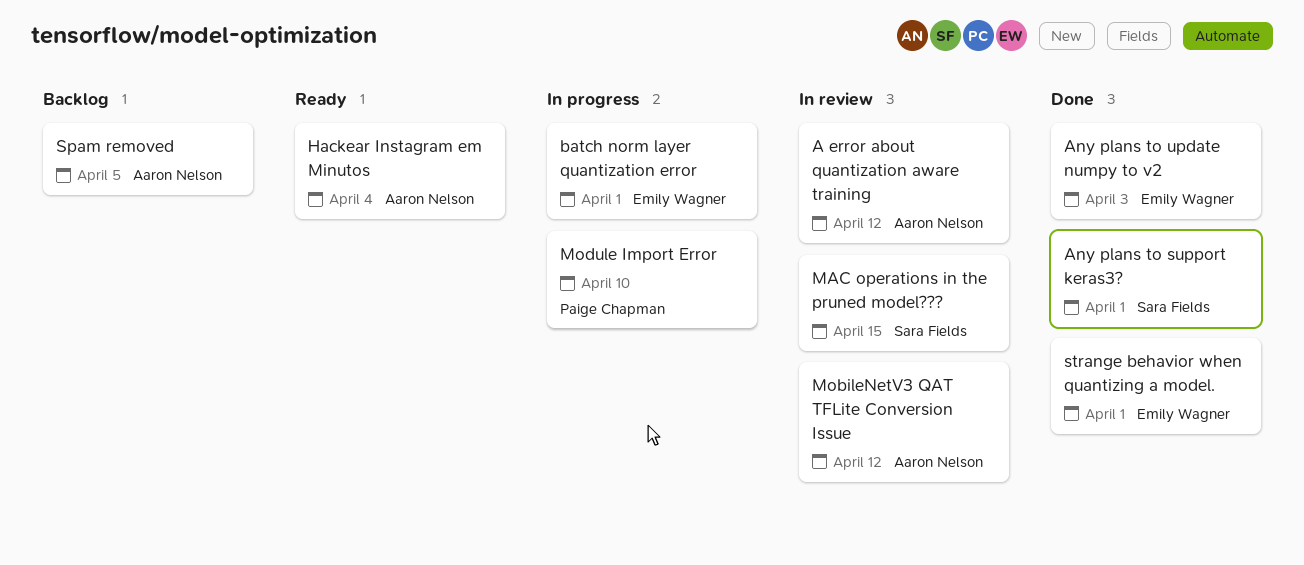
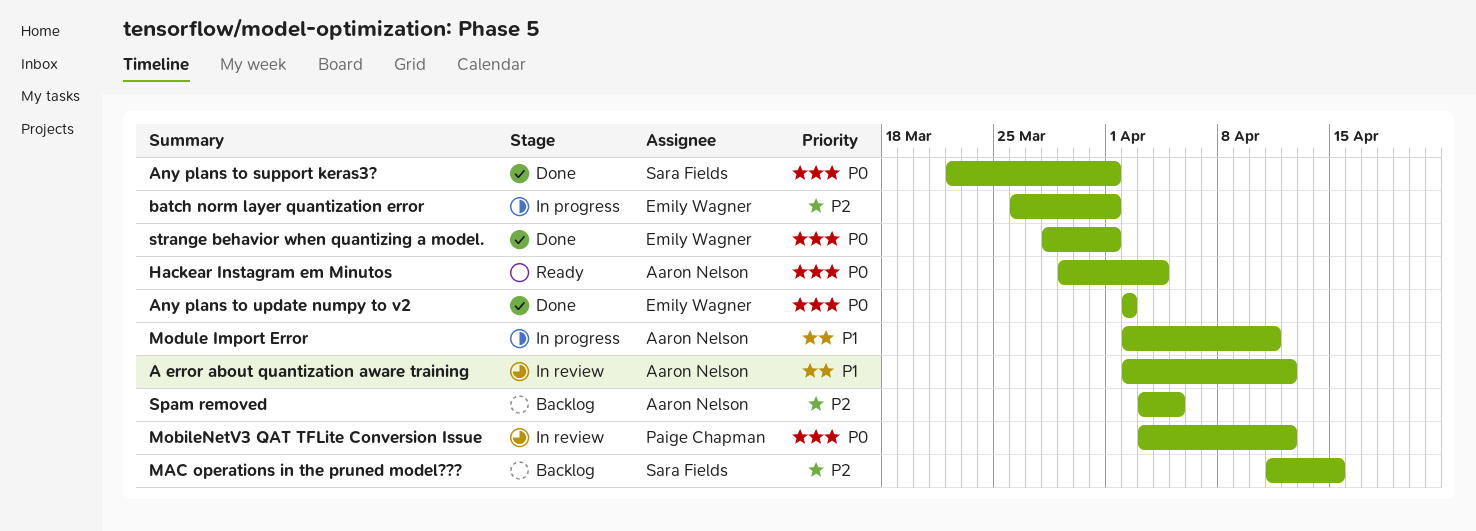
Any plans to update numpy to v2, due: Apr 3 -> Apr 2
MAC operations in the pruned model???, status: In review -> Backlog
MobileNetV3 QAT TFLite Conversion Issue, owner: Aaron Nelson -> Paige Chapman
Module Import Error, owner: Paige Chapman -> Aaron Nelson
Module Import Error, due: Apr 10 -> Apr 11

